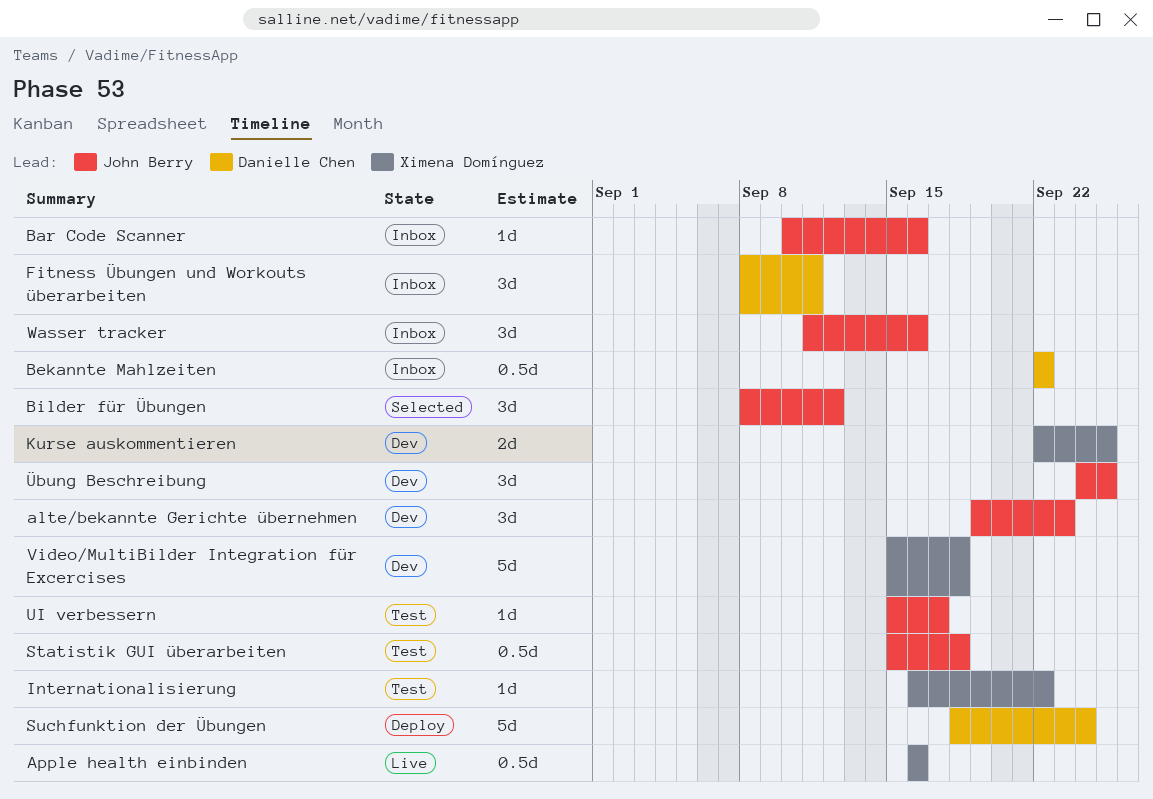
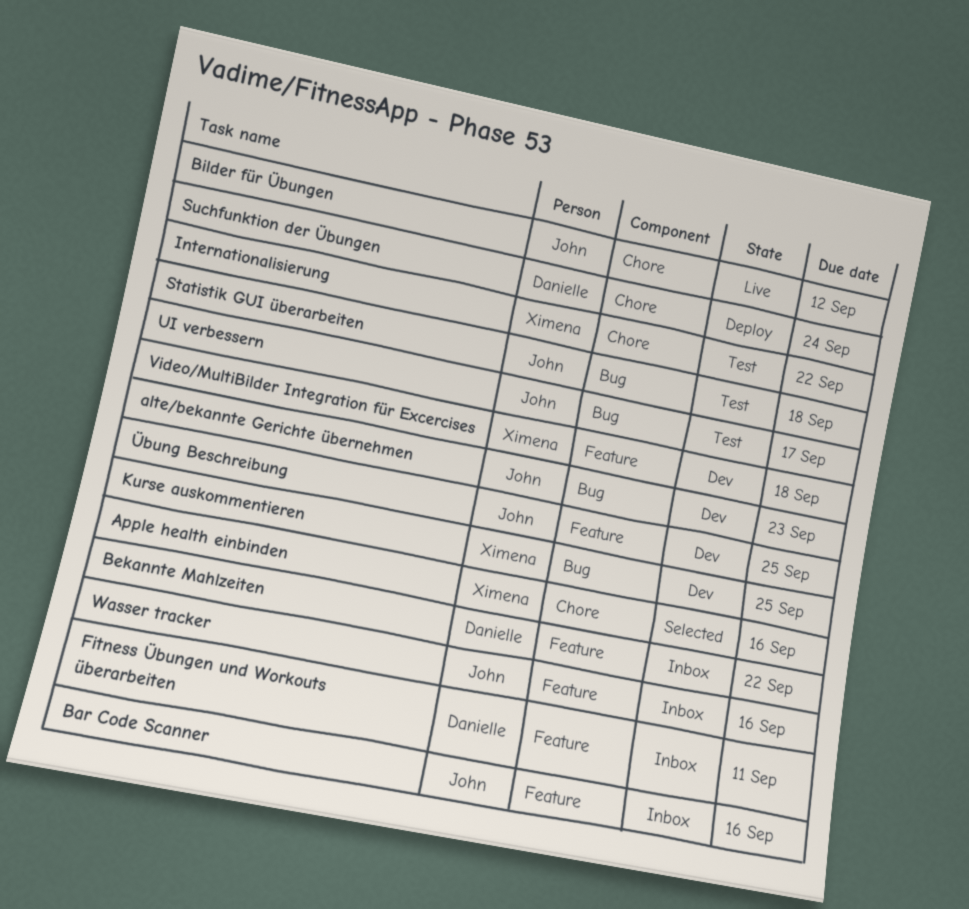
Apple health einbinden, status: Live -> Selected
Bilder für Übungen, status: Selected -> Live

